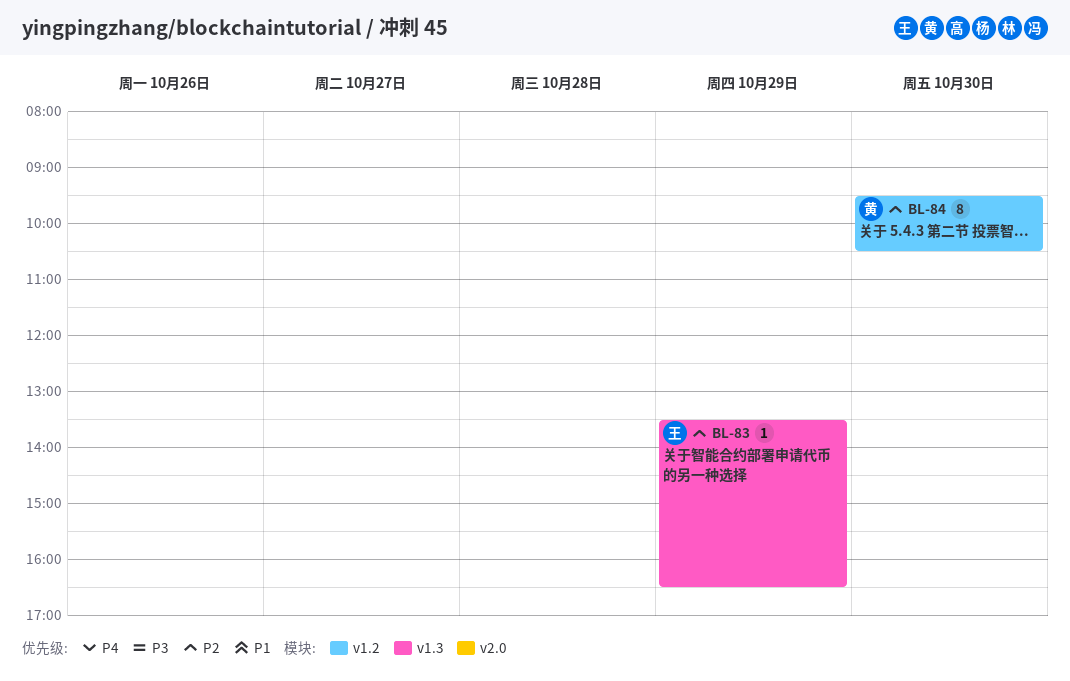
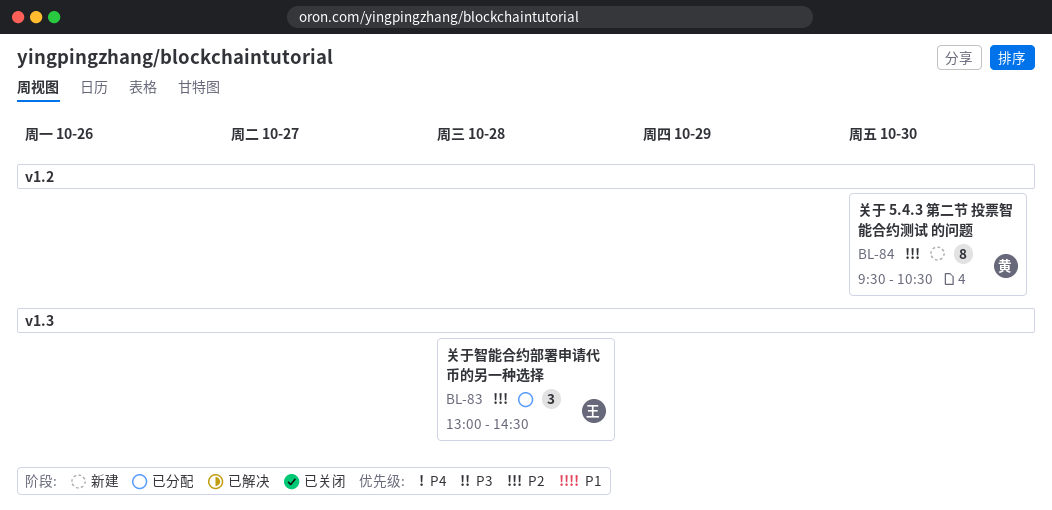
BL-83, estimate: 1 -> 3
BL-83, day: Oct 29 -> Oct 28
BL-83, begins: 13:30 -> 13:00
BL-83, ends: 16:30 -> 14:30

